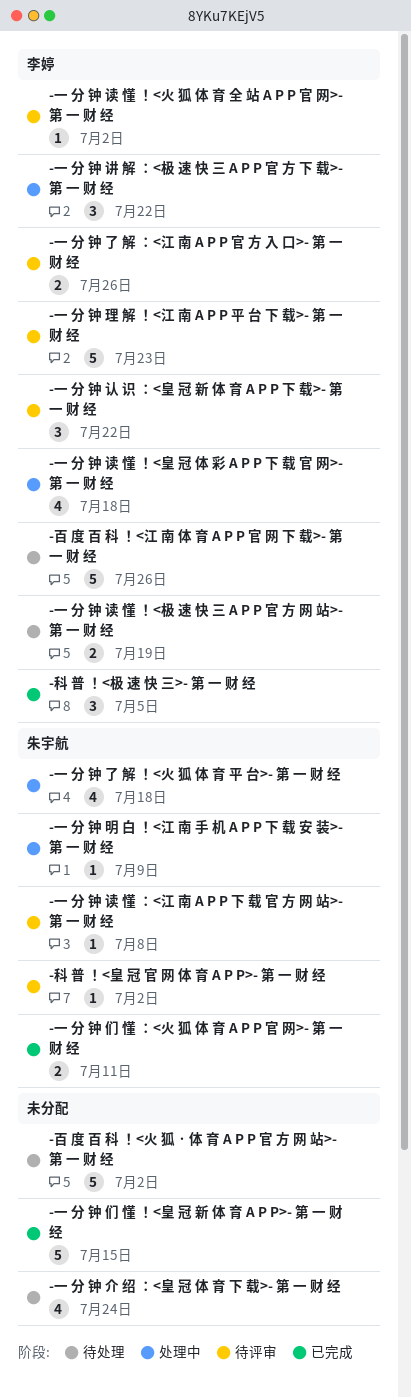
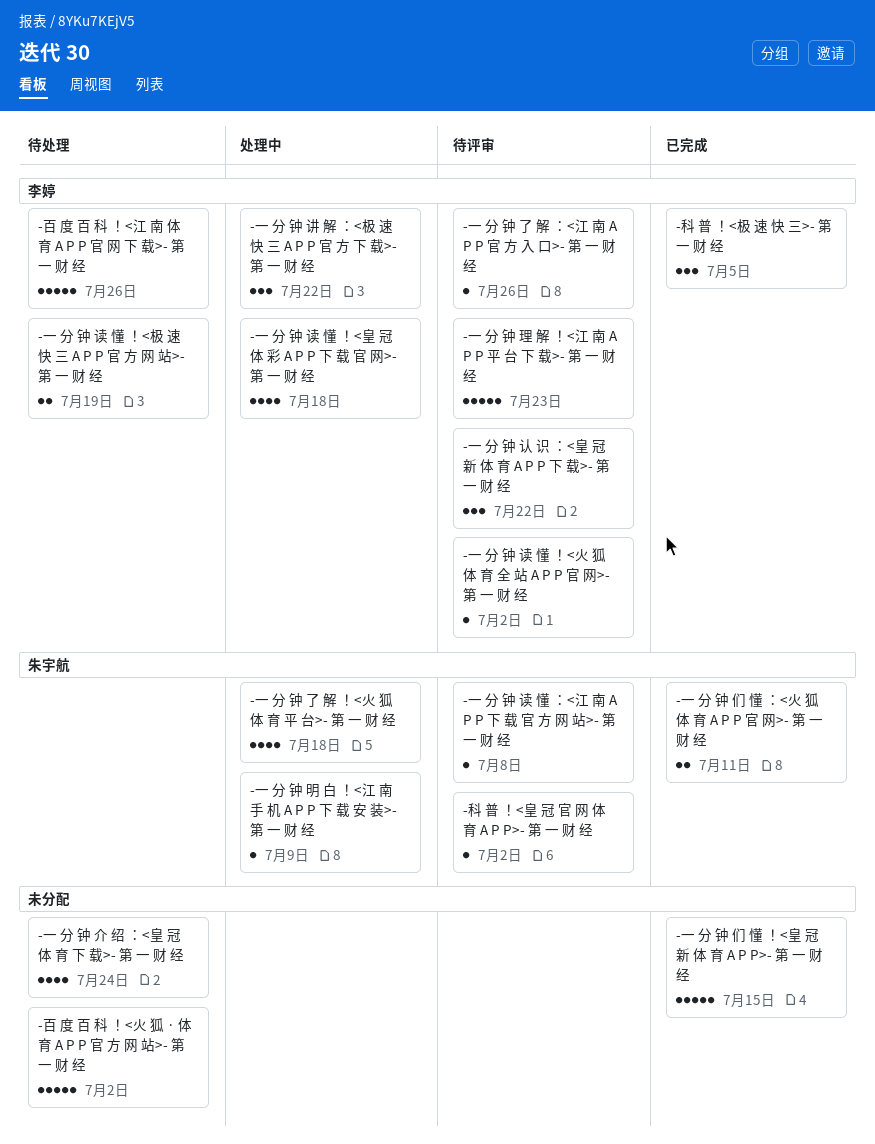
-一 分 钟 了 解 ：<江 南 A P P 官 方 入 口>- 第 一 财 经, estimate: 2 -> 1

